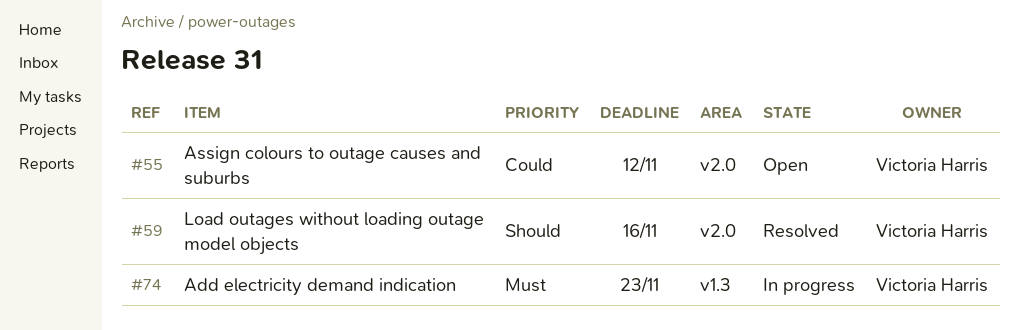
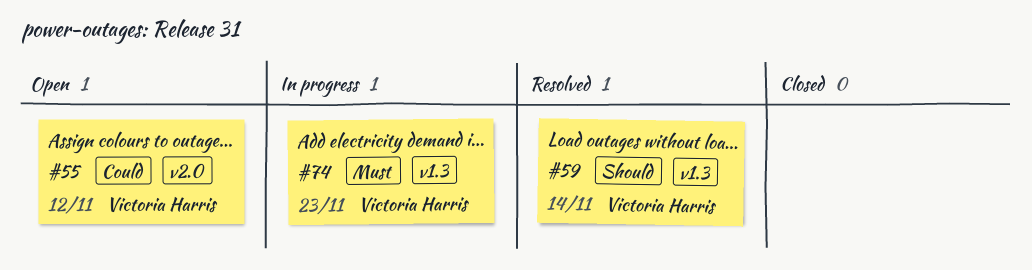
#59, label: v2.0 -> v1.3
#59, due: Nov 16 -> Nov 14

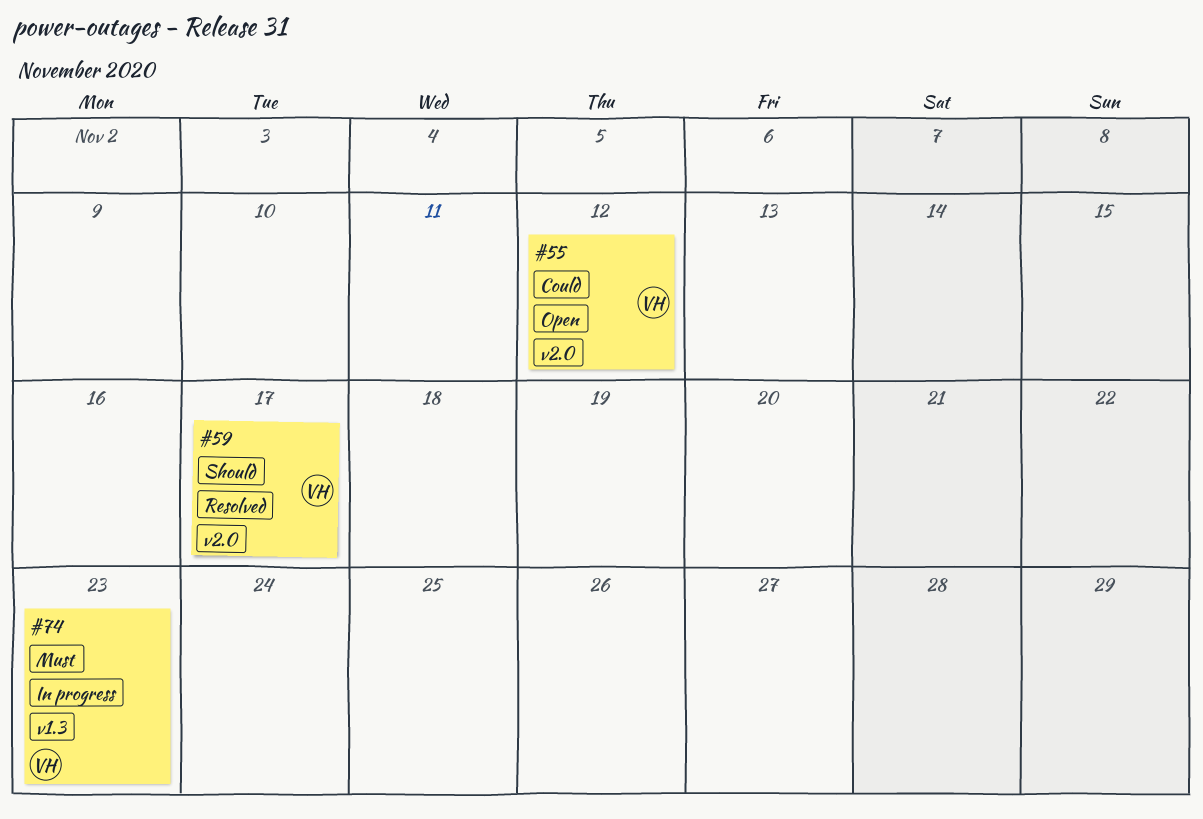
#59, label: v1.3 -> v2.0
#59, due: Nov 14 -> Nov 17

